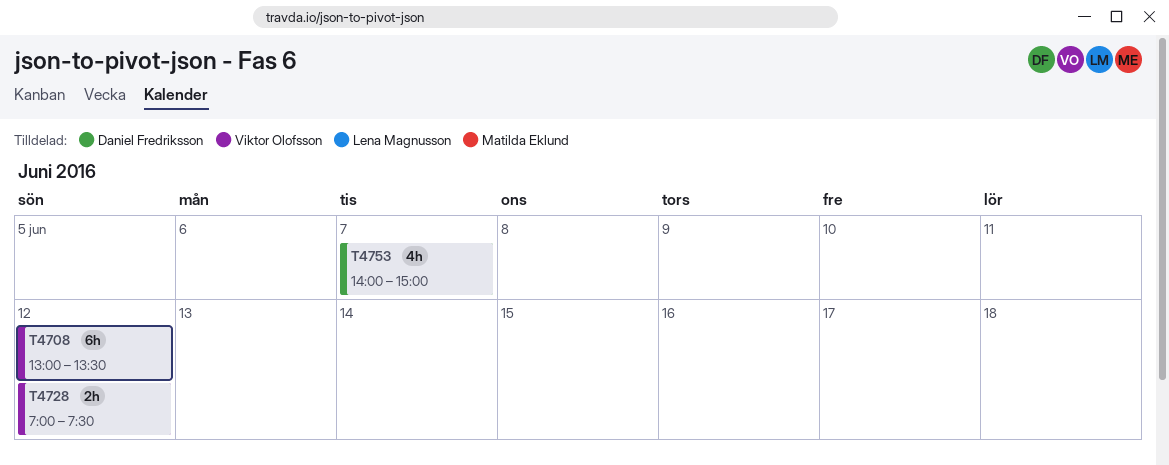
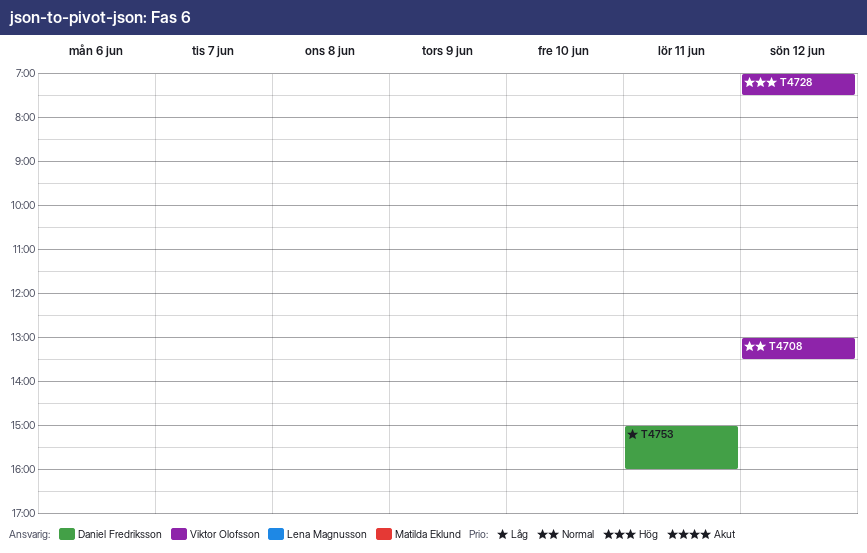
T4753, day: Jun 7 -> Jun 11
T4753, begins: 14:00 -> 15:00
T4753, ends: 15:00 -> 16:00

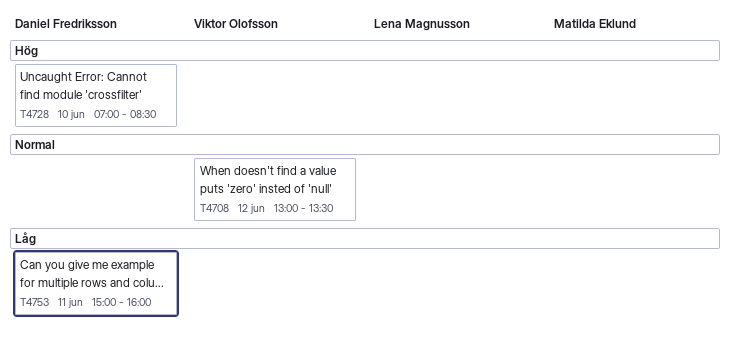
T4728, owner: Viktor Olofsson -> Daniel Fredriksson
T4728, day: Jun 12 -> Jun 10
T4728, ends: 07:30 -> 08:30

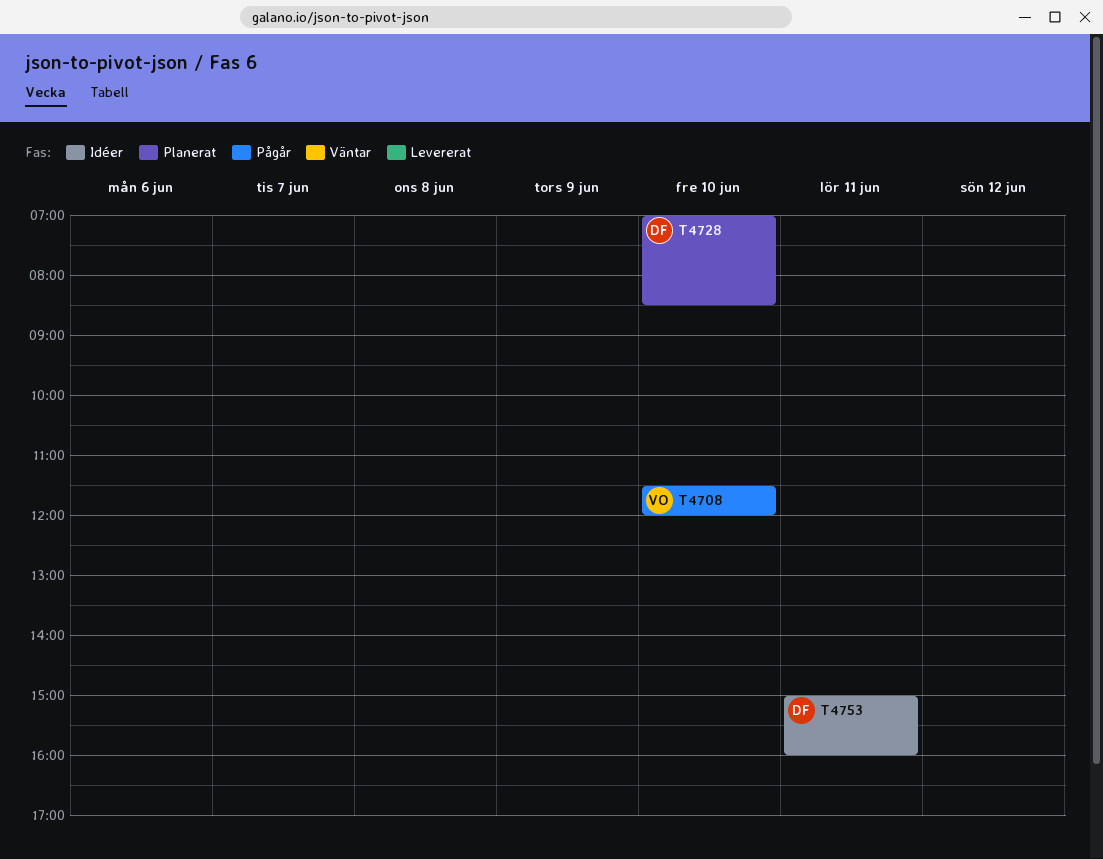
T4708, day: Jun 12 -> Jun 10
T4708, begins: 13:00 -> 11:30
T4708, ends: 13:30 -> 12:00

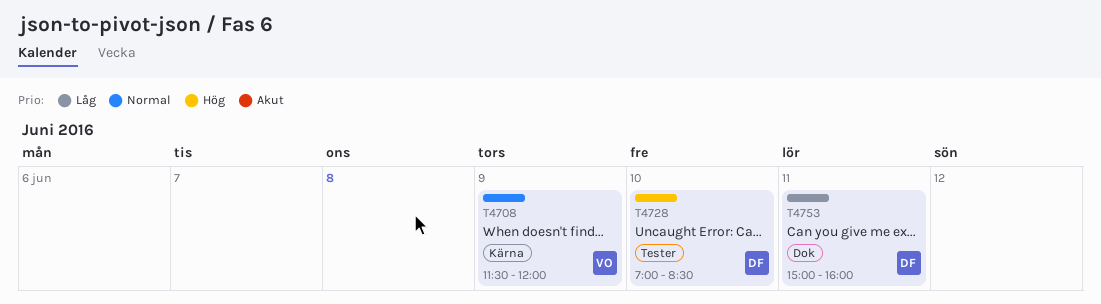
T4708, day: Jun 10 -> Jun 9

